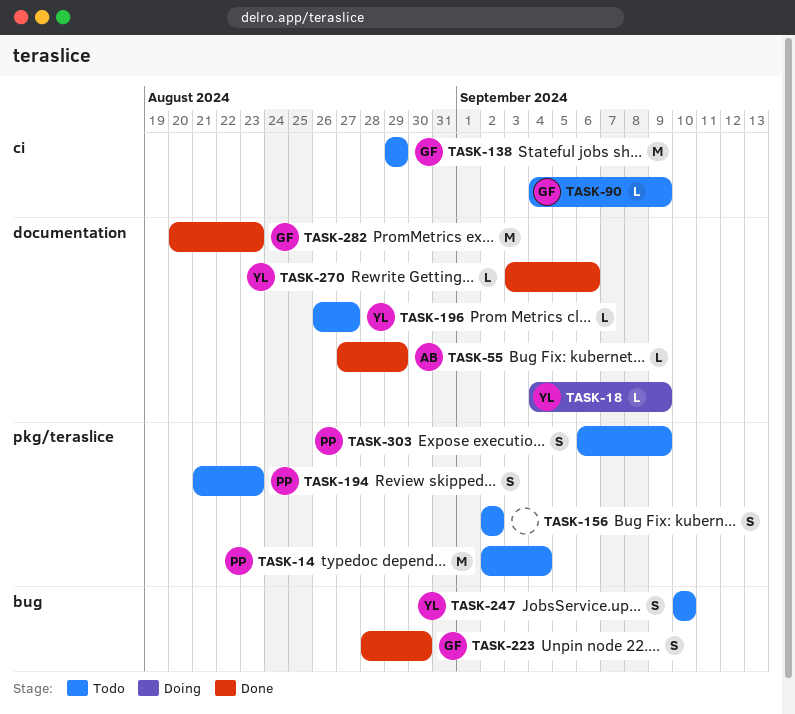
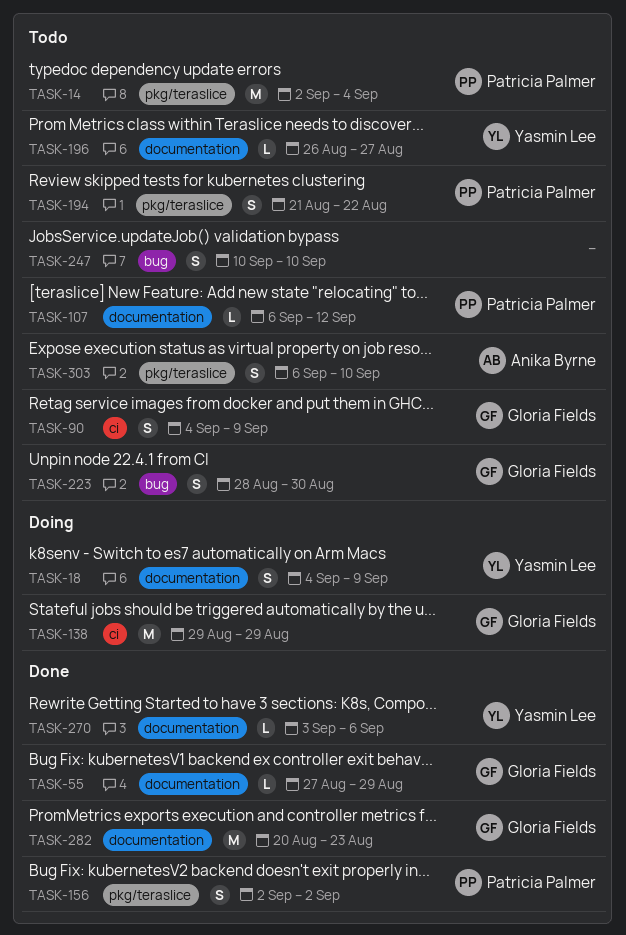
TASK-18, estimate: L -> S
TASK-55, owner: Anika Byrne -> Gloria Fields
TASK-90, estimate: L -> S
TASK-107: none -> present
TASK-138, status: Todo -> Doing
TASK-156, status: Todo -> Done
TASK-156, owner: none -> Patricia Palmer
TASK-194, due: Aug 23 -> Aug 22
TASK-223, status: Done -> Todo
TASK-247, owner: Yasmin Lee -> none
TASK-303, owner: Patricia Palmer -> Anika Byrne
TASK-303, due: Sep 9 -> Sep 10

